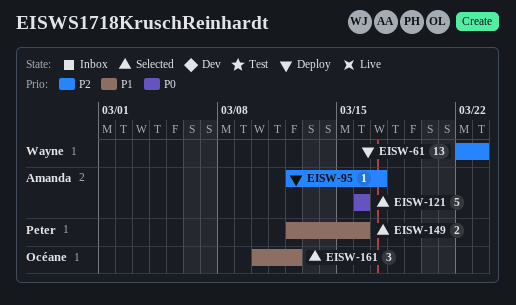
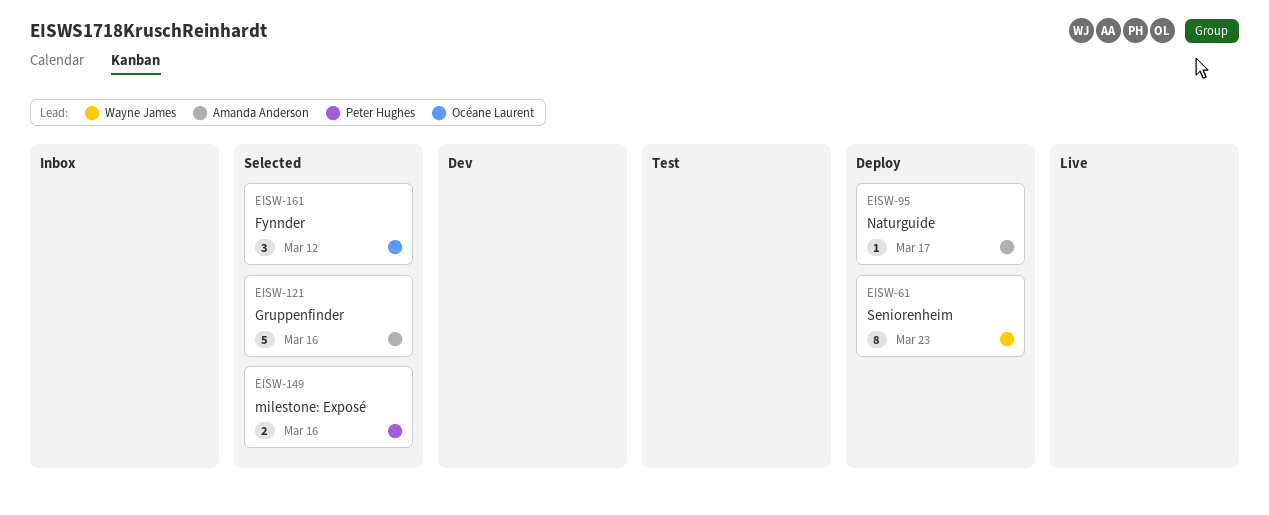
EISW-61, estimate: 13 -> 8

